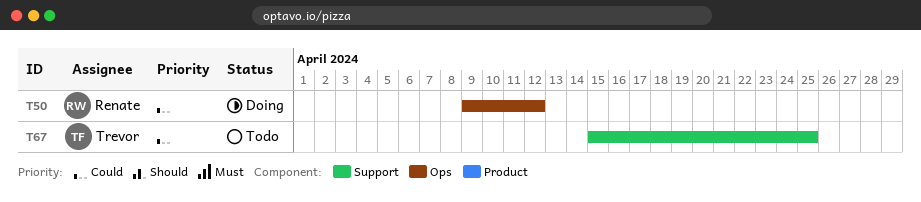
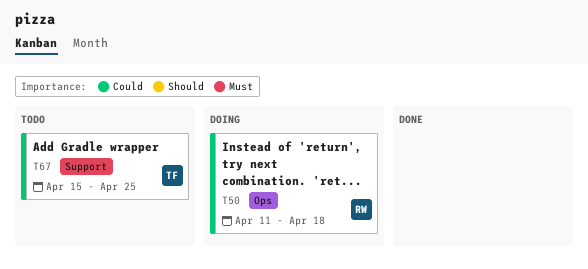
T50, start: Apr 9 -> Apr 11
T50, due: Apr 12 -> Apr 18

